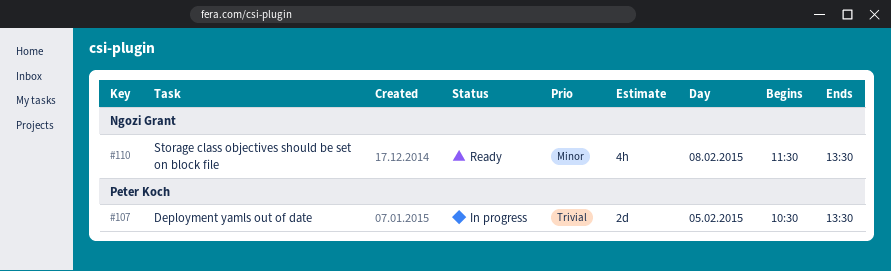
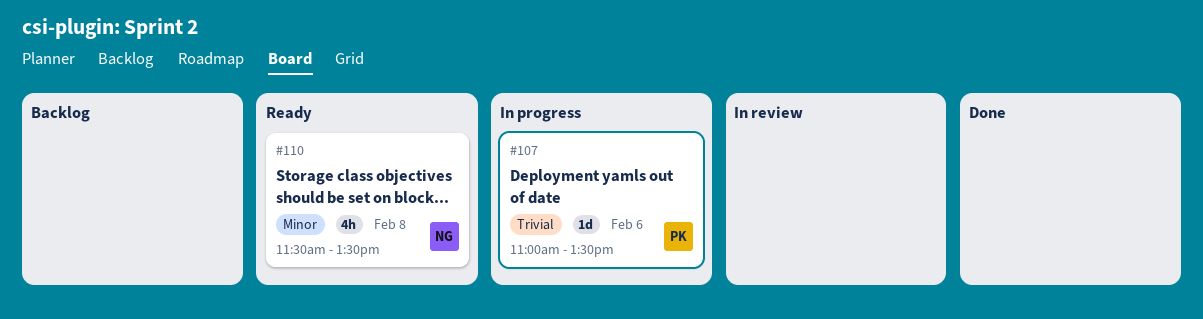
#107, estimate: 2d -> 1d
#107, day: Feb 5 -> Feb 6
#107, begins: 10:30 -> 11:00

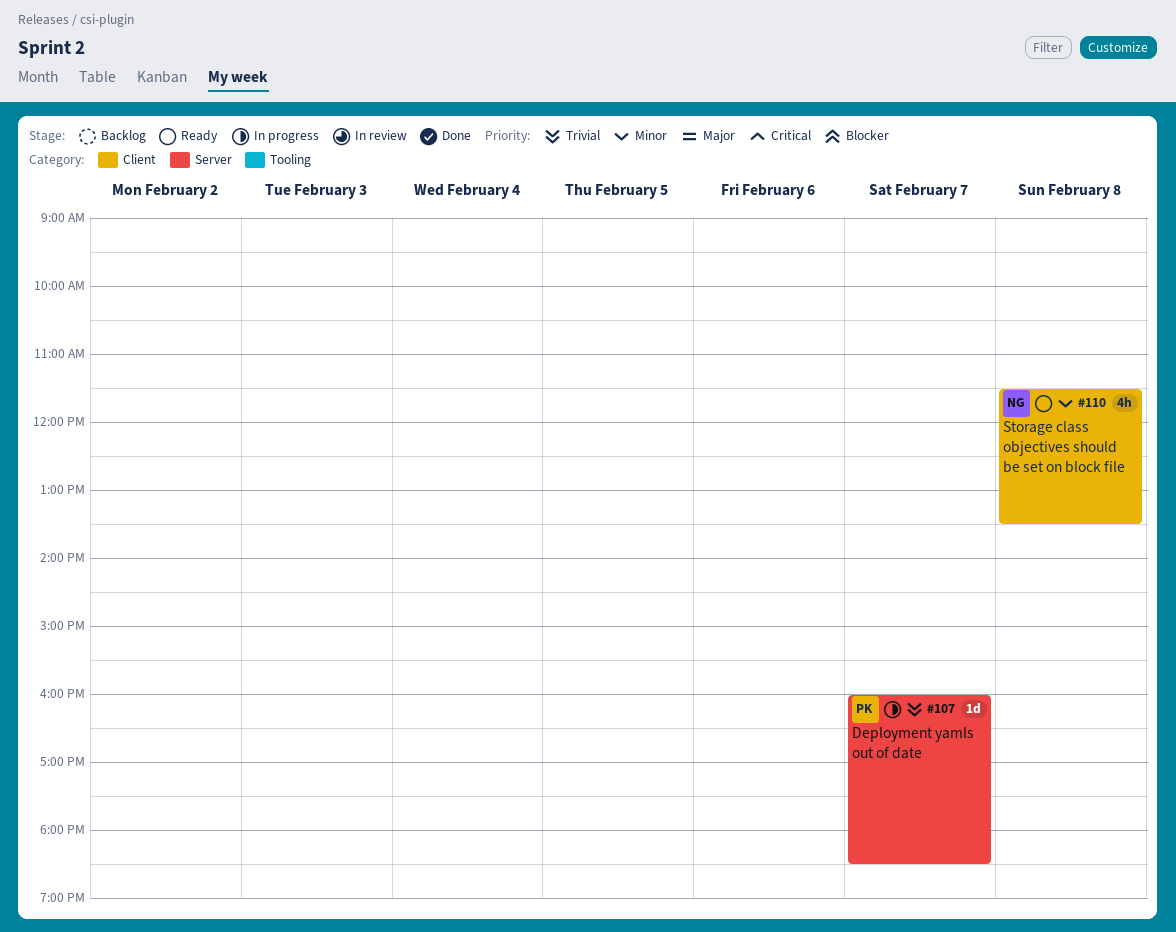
#107, day: Feb 6 -> Feb 7
#107, begins: 11:00 -> 16:00
#107, ends: 13:30 -> 18:30

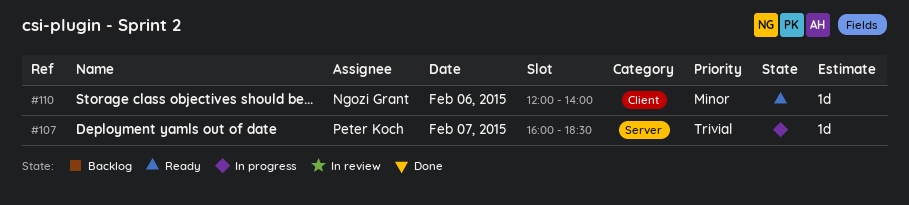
#110, estimate: 4h -> 1d
#110, day: Feb 8 -> Feb 6
#110, begins: 11:30 -> 12:00
#110, ends: 13:30 -> 14:00

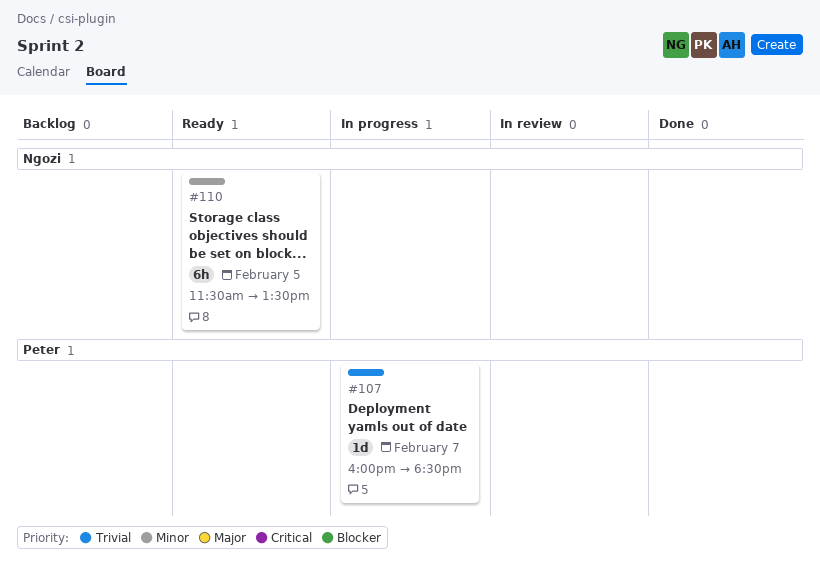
#110, estimate: 1d -> 6h
#110, day: Feb 6 -> Feb 5
#110, begins: 12:00 -> 11:30
#110, ends: 14:00 -> 13:30

